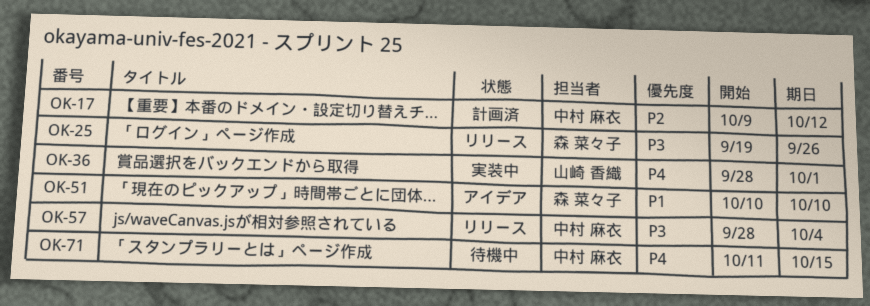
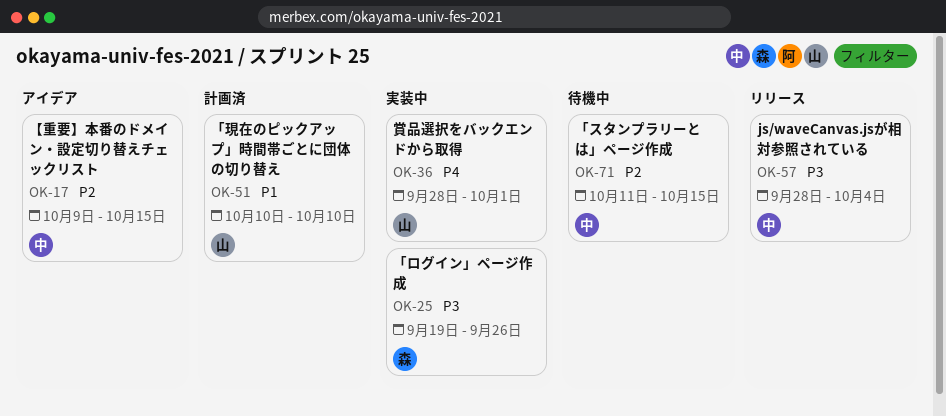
OK-17, status: 計画済 -> アイデア
OK-17, due: Oct 12 -> Oct 15
OK-25, status: リリース -> 実装中
OK-51, status: アイデア -> 計画済
OK-51, owner: 森 菜々子 -> 山崎 香織
OK-71, priority: P4 -> P2

